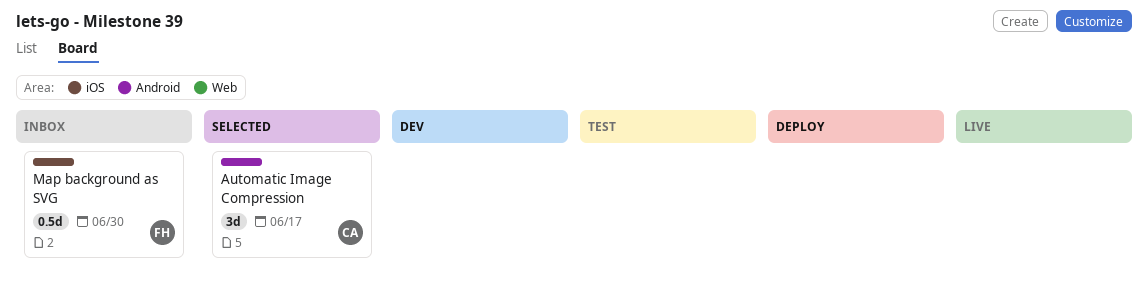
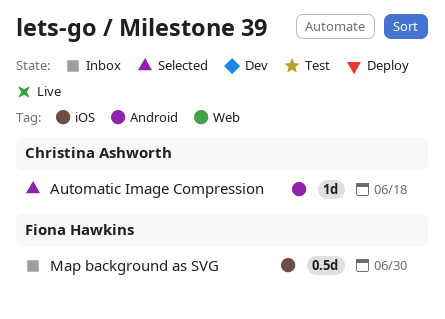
Automatic Image Compression, estimate: 3d -> 1d
Automatic Image Compression, due: Jun 17 -> Jun 18

